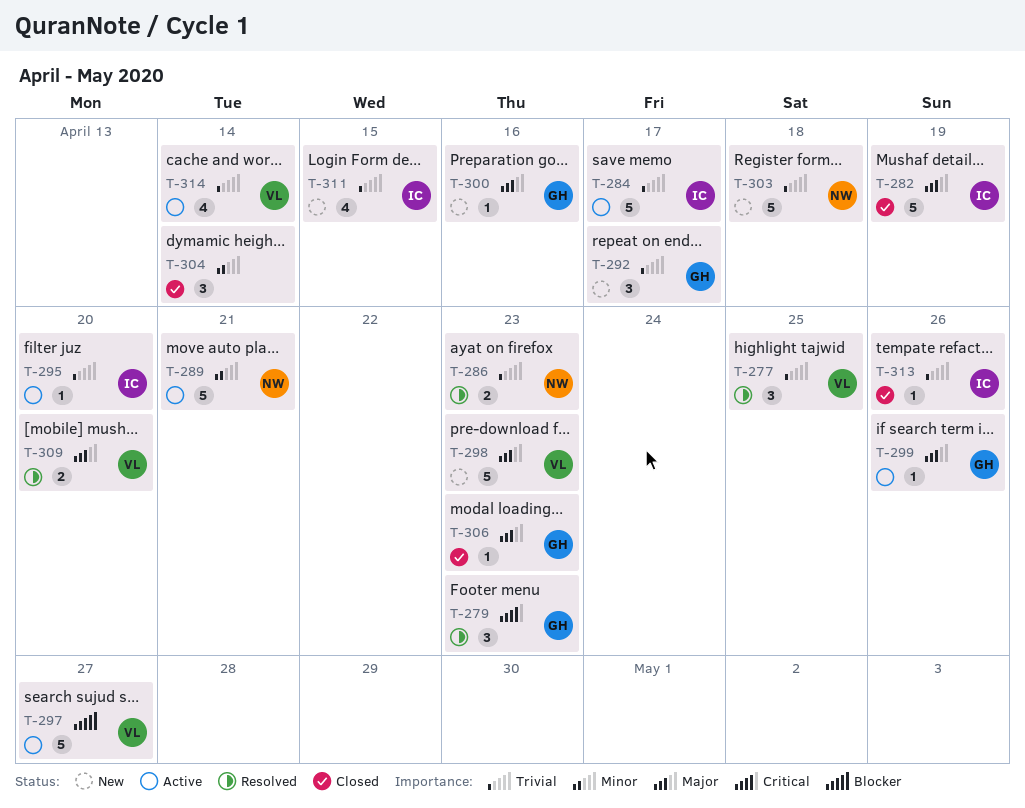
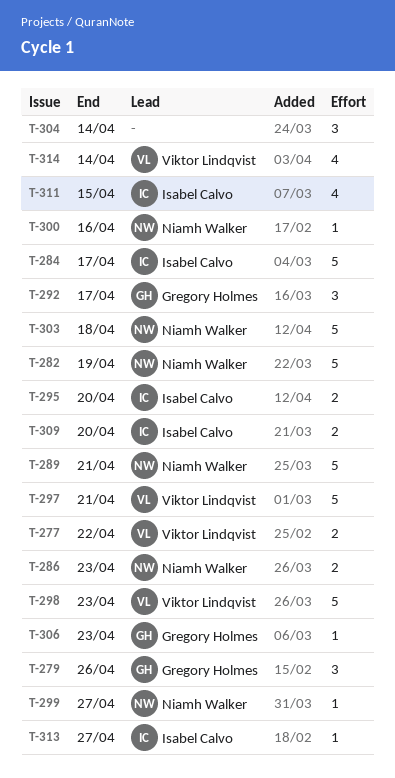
T-277, estimate: 3 -> 2
T-277, due: Apr 25 -> Apr 22
T-279, due: Apr 23 -> Apr 26
T-282, owner: Isabel Calvo -> Niamh Walker
T-295, estimate: 1 -> 2
T-297, due: Apr 27 -> Apr 21
T-299, owner: Gregory Holmes -> Niamh Walker
T-299, due: Apr 26 -> Apr 27
T-300, owner: Gregory Holmes -> Niamh Walker
T-309, owner: Viktor Lindqvist -> Isabel Calvo
T-313, due: Apr 26 -> Apr 27

